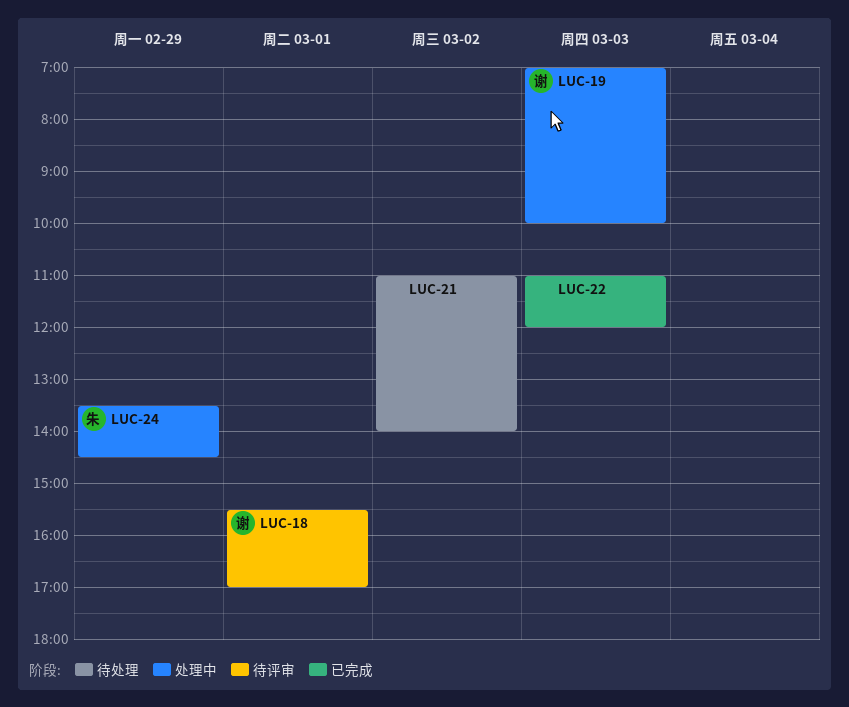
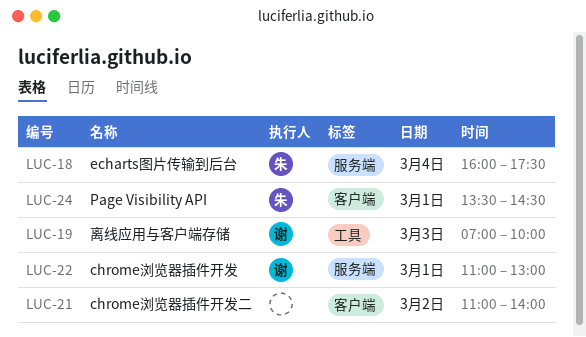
LUC-18, owner: 谢 -> 朱
LUC-18, day: Mar 1 -> Mar 4
LUC-18, begins: 15:30 -> 16:00
LUC-18, ends: 17:00 -> 17:30
LUC-22, owner: none -> 谢
LUC-22, day: Mar 3 -> Mar 1
LUC-22, ends: 12:00 -> 13:00
LUC-24, day: Feb 29 -> Mar 1

